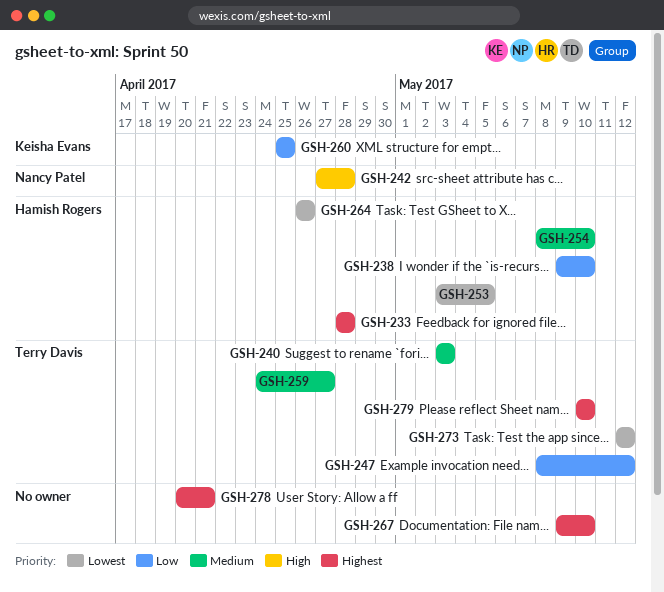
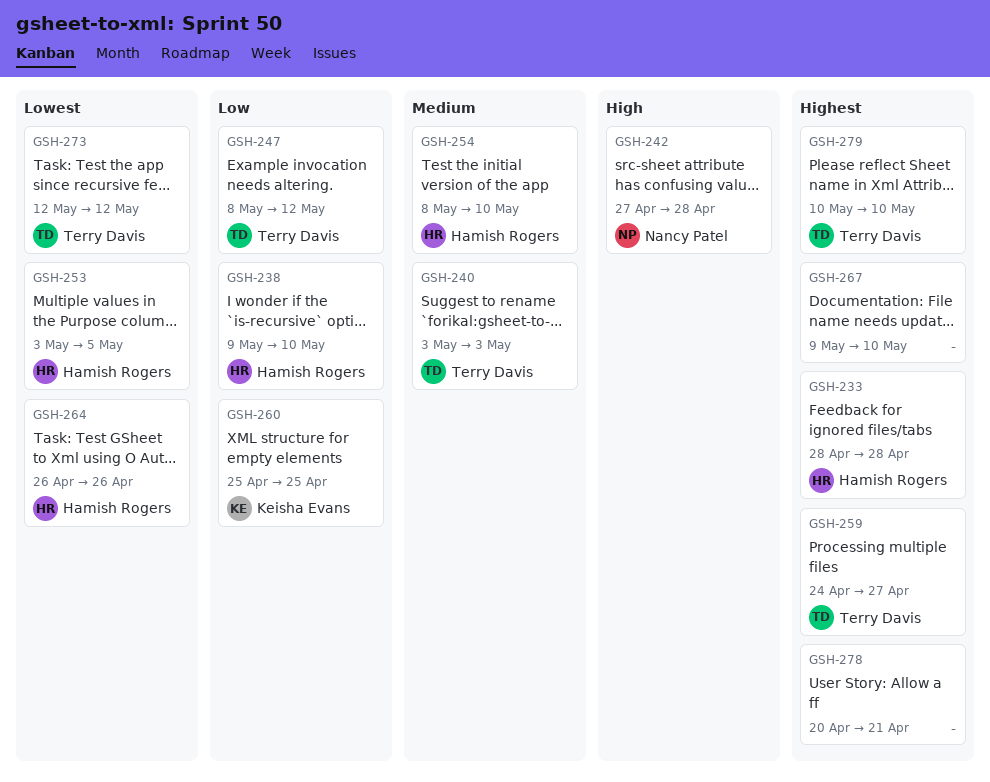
GSH-259, priority: Medium -> Highest

